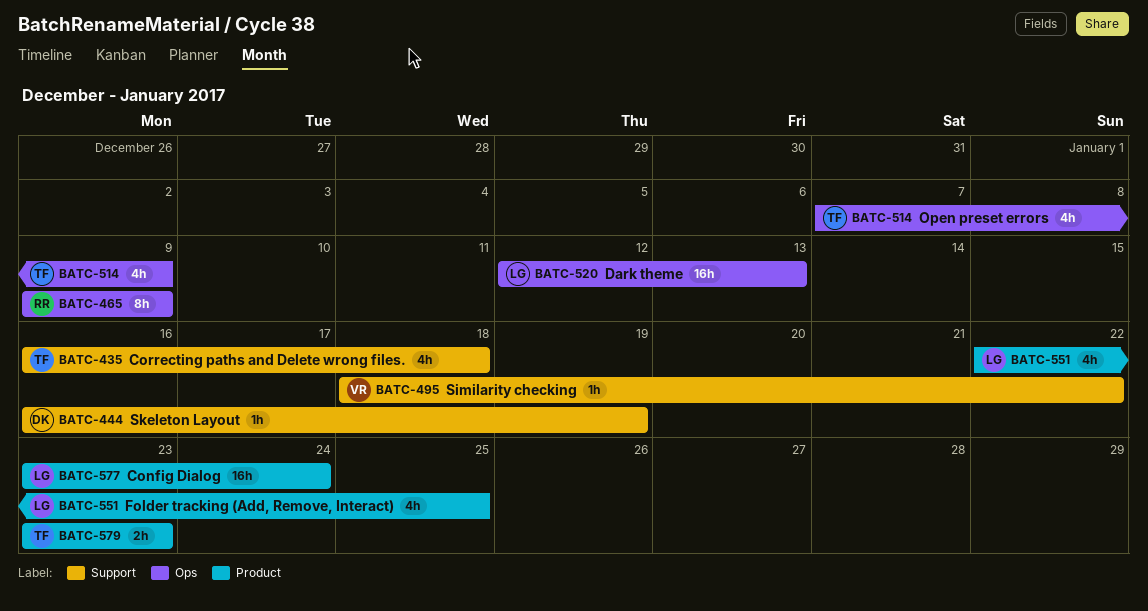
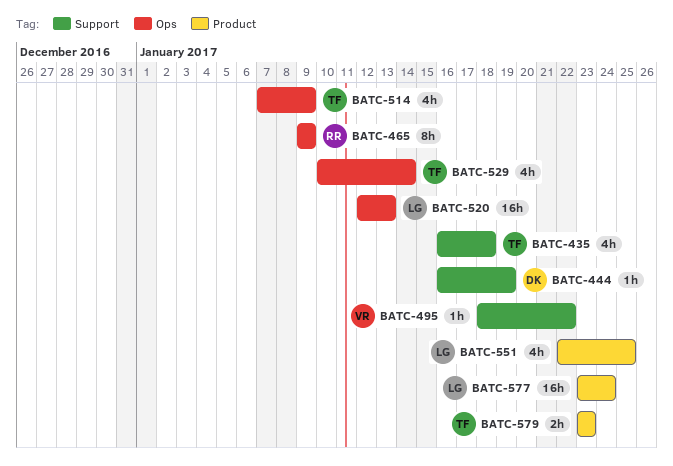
BATC-529: none -> present

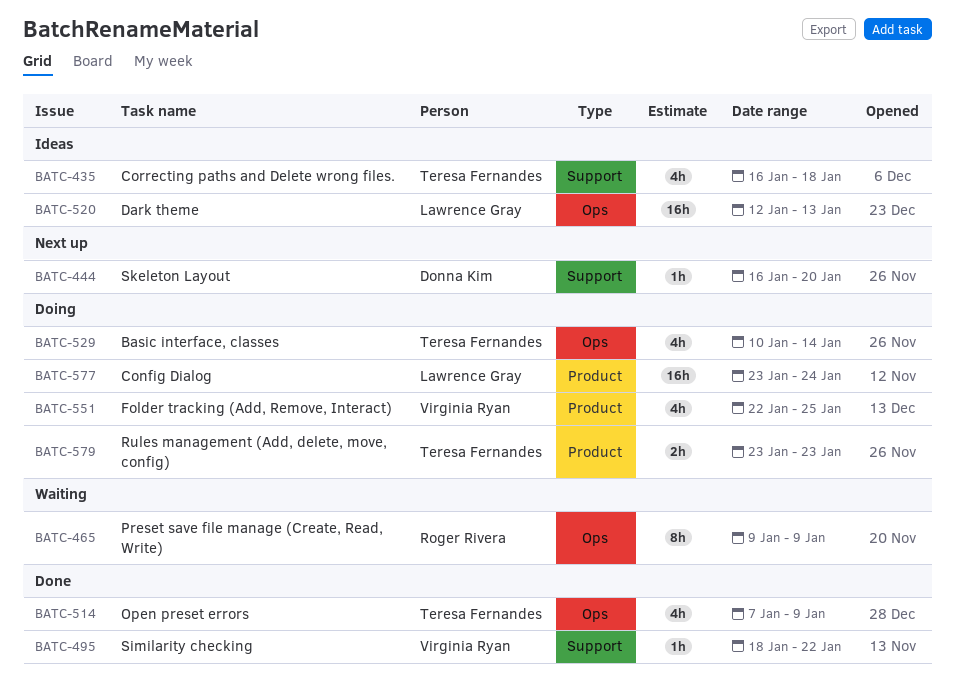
BATC-444, due: Jan 19 -> Jan 20
BATC-551, owner: Lawrence Gray -> Virginia Ryan

